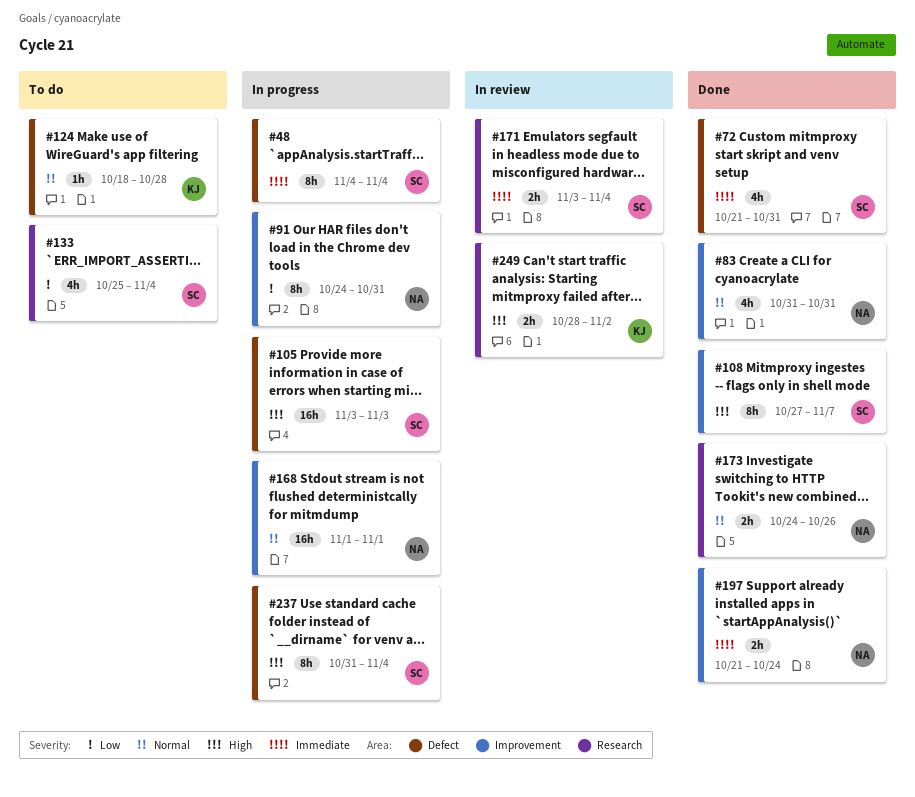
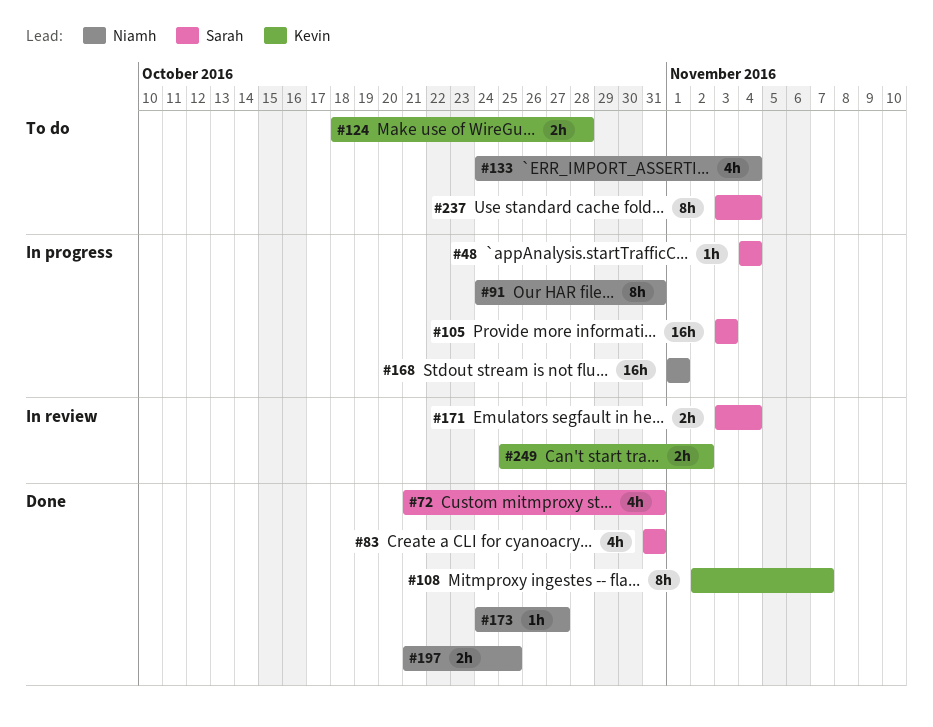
#48, estimate: 8h -> 1h
#83, owner: Niamh -> Sarah
#108, owner: Sarah -> Kevin
#108, start: Oct 27 -> Nov 2
#124, estimate: 1h -> 2h
#133, owner: Sarah -> Niamh
#133, start: Oct 25 -> Oct 24
#173, estimate: 2h -> 1h
#173, due: Oct 26 -> Oct 27
#197, due: Oct 24 -> Oct 25
#237, status: In progress -> To do
#237, start: Oct 31 -> Nov 3
#249, start: Oct 28 -> Oct 25

